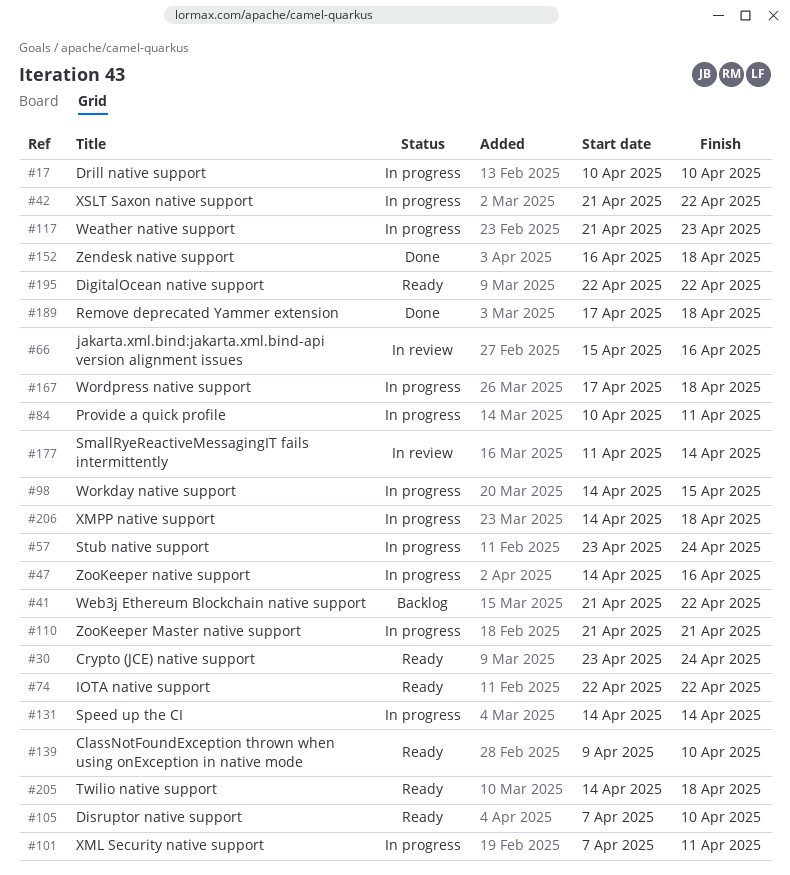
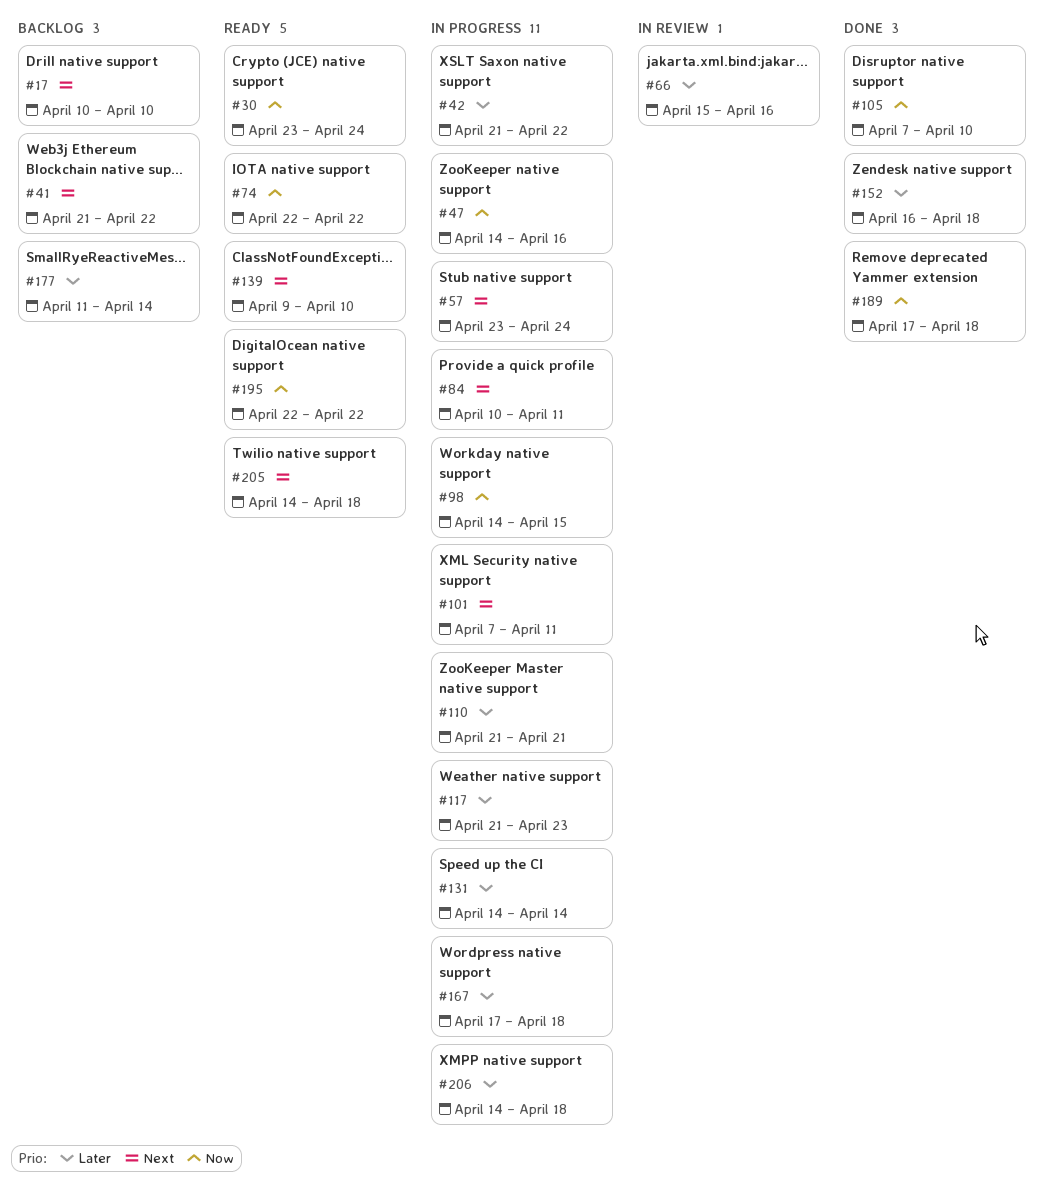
#17, status: In progress -> Backlog
#105, status: Ready -> Done
#177, status: In review -> Backlog

